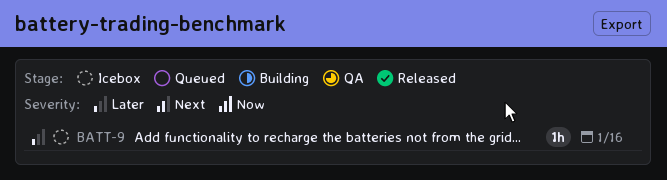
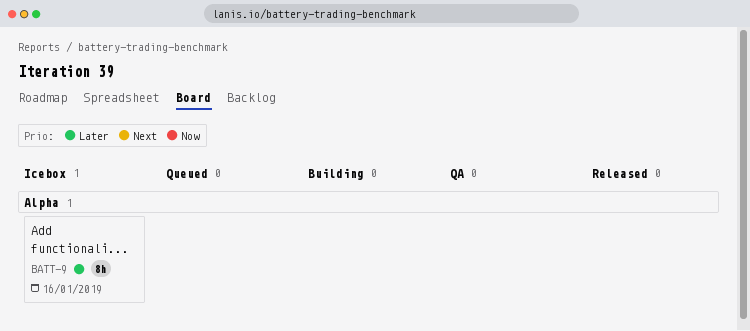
BATT-9, estimate: 1h -> 8h

